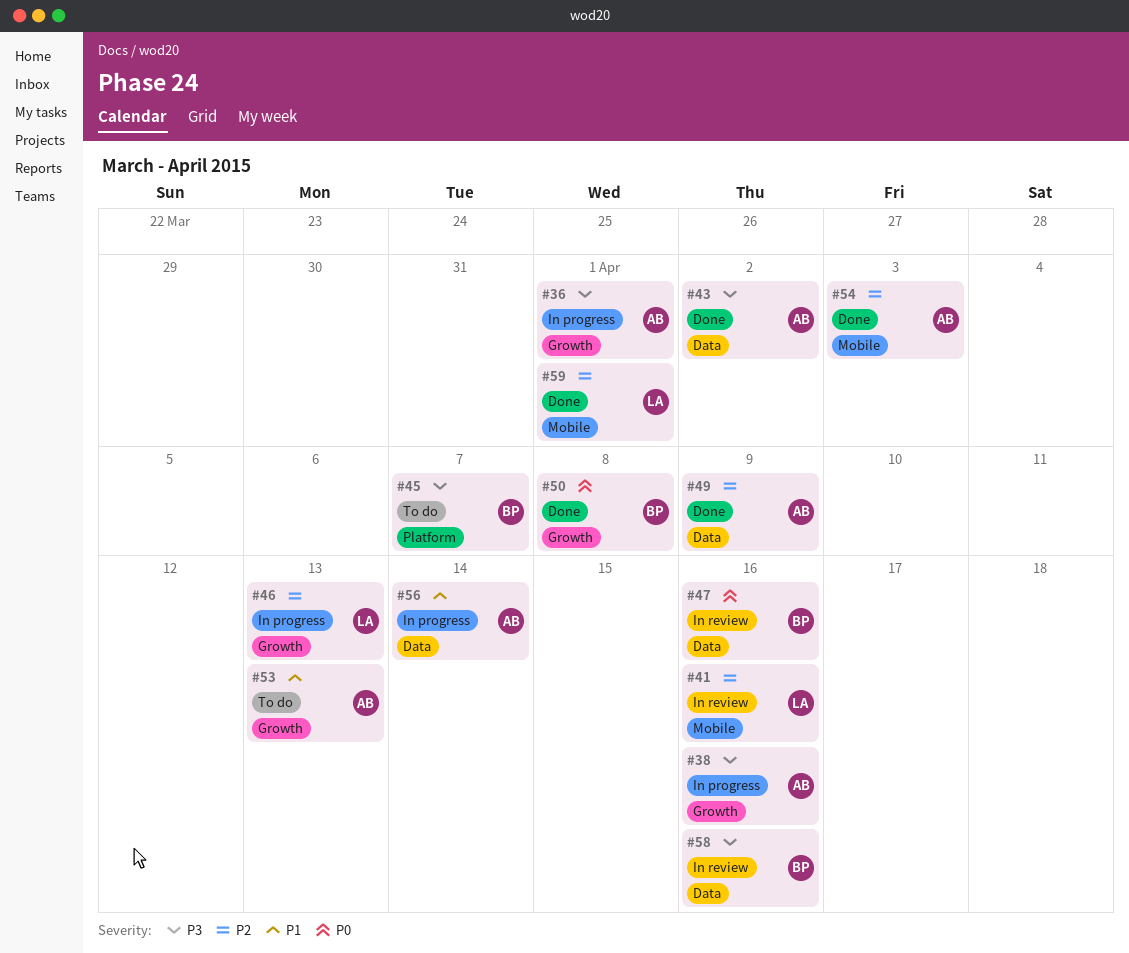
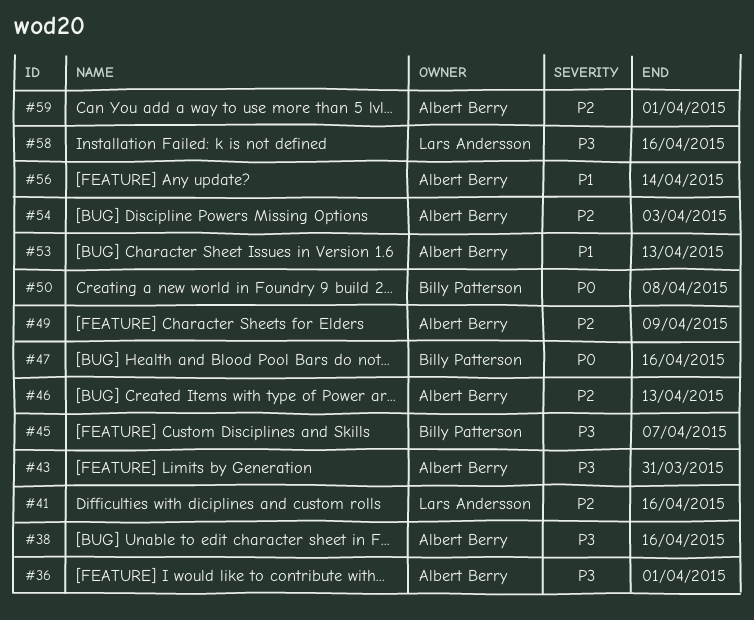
#43, due: Apr 2 -> Mar 31
#46, owner: Lars Andersson -> Albert Berry
#58, owner: Billy Patterson -> Lars Andersson
#59, owner: Lars Andersson -> Albert Berry

